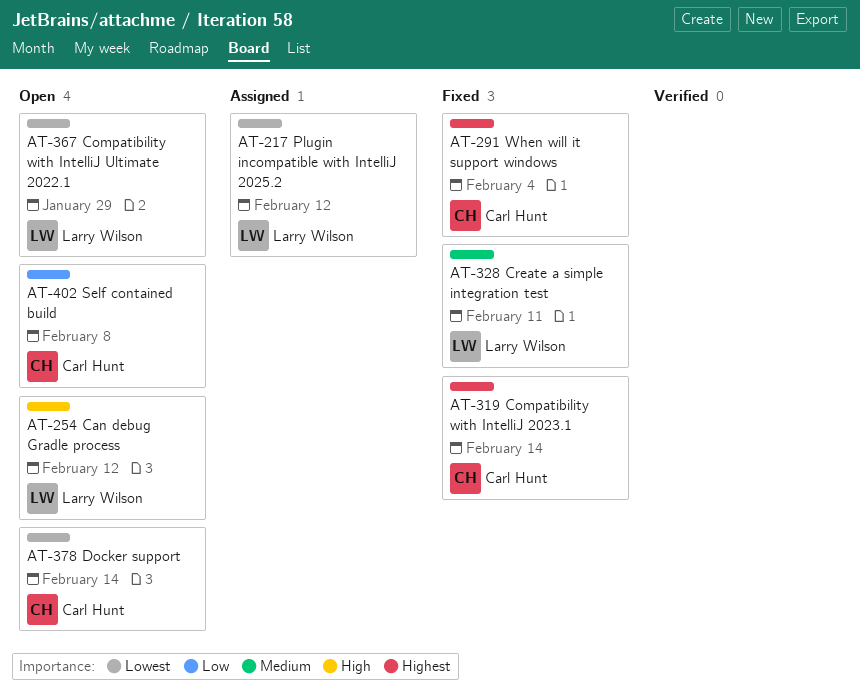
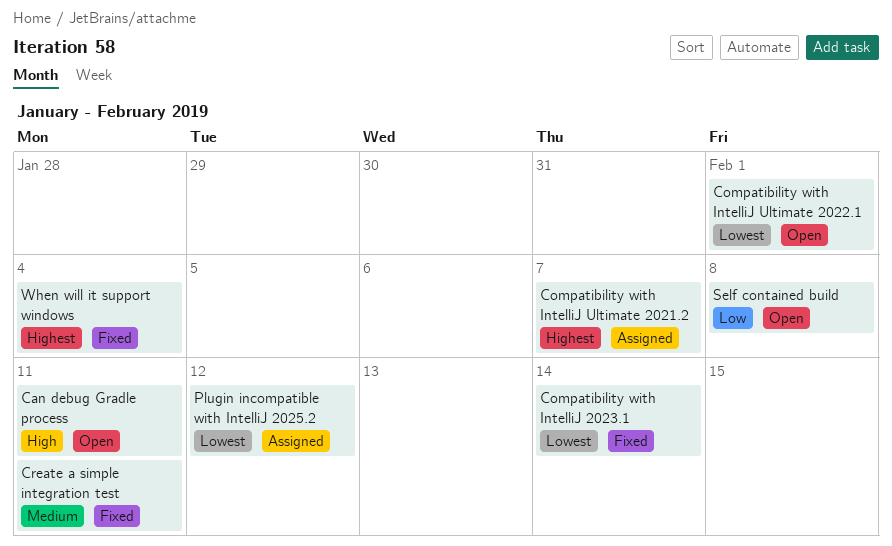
Can debug Gradle process, due: Feb 12 -> Feb 11
Compatibility with IntelliJ 2023.1, priority: Highest -> Lowest
Compatibility with IntelliJ Ultimate 2021.2: none -> present
Compatibility with IntelliJ Ultimate 2022.1, due: Jan 29 -> Feb 1
Docker support: present -> none

